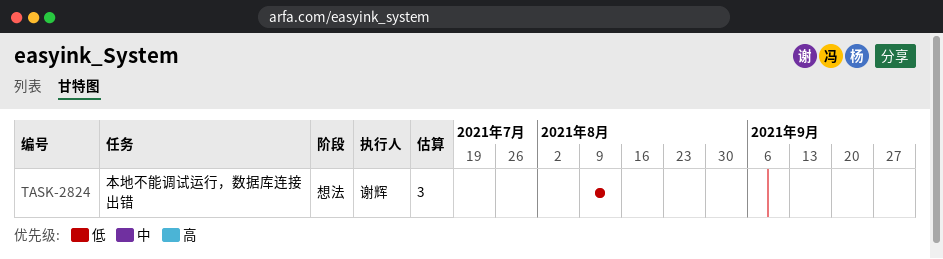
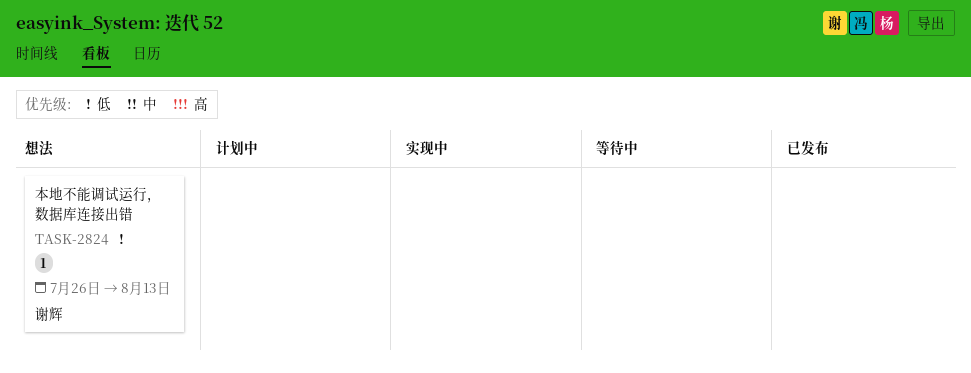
TASK-2824, estimate: 3 -> 1
TASK-2824, start: Aug 9 -> Jul 26

